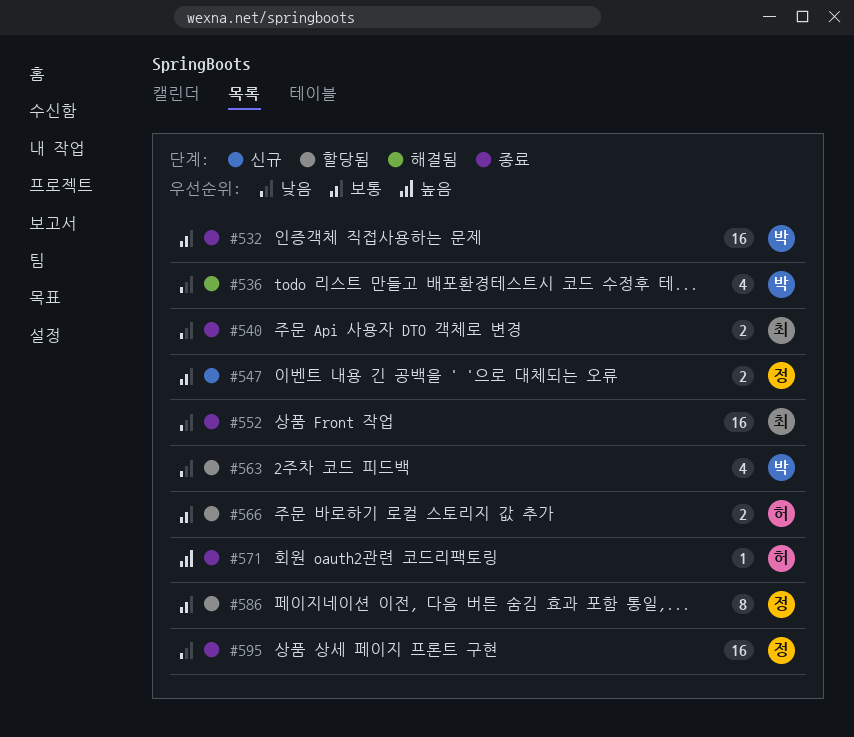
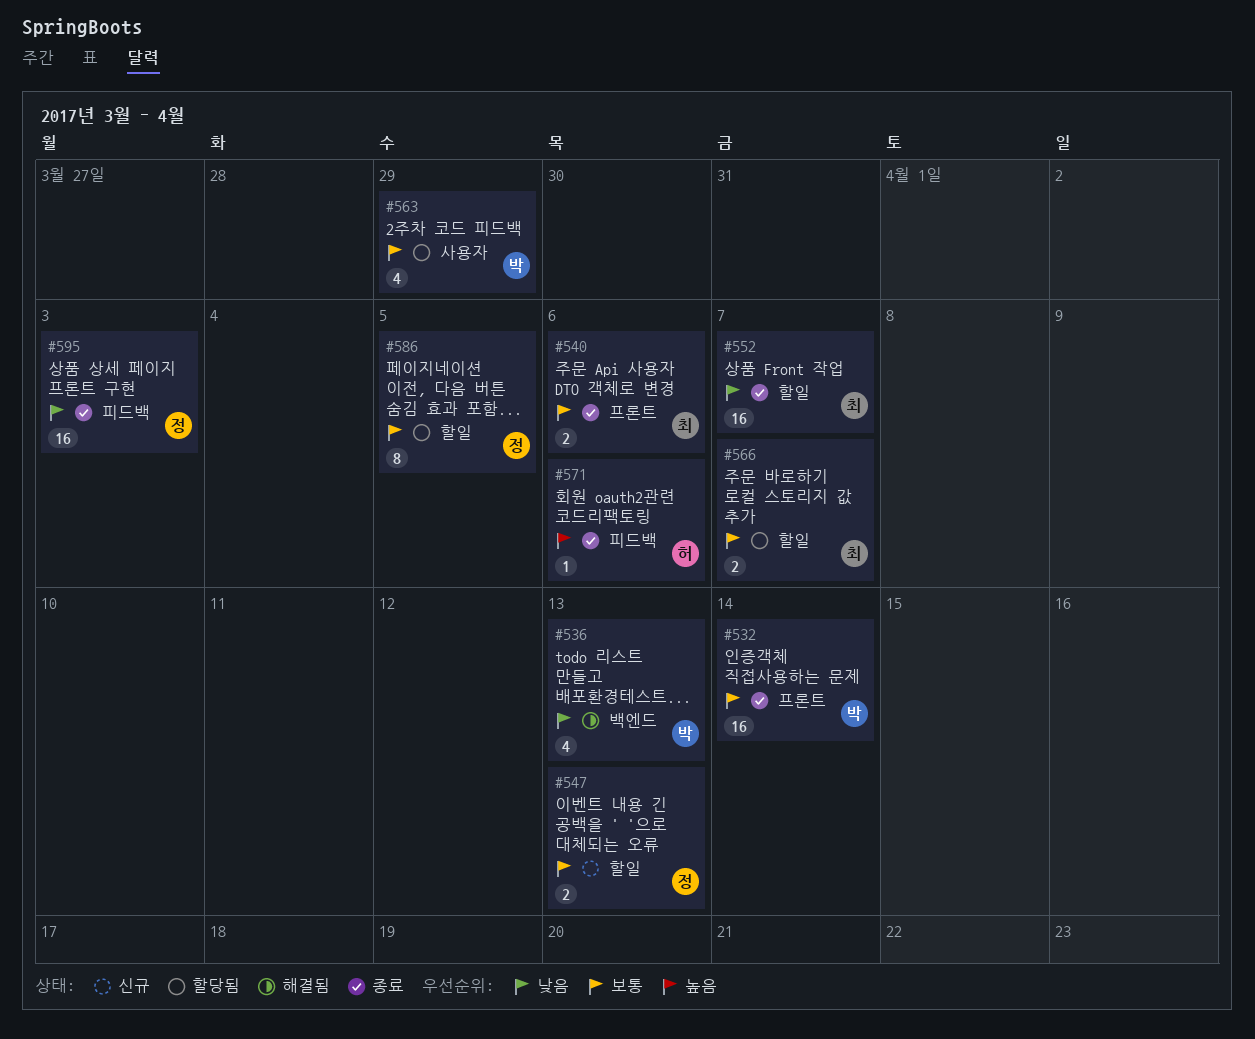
#540, priority: 낮음 -> 보통
#563, priority: 낮음 -> 보통
#566, owner: 허 -> 최

